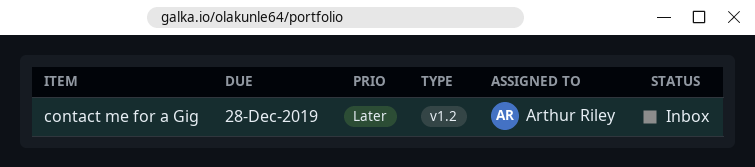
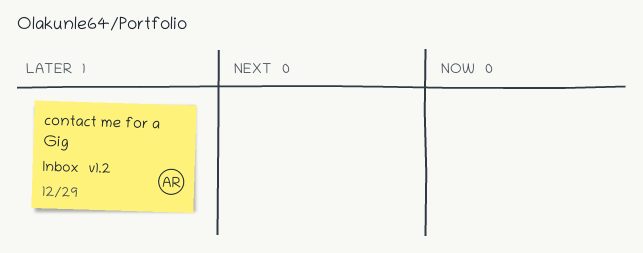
contact me for a Gig, due: Dec 28 -> Dec 29

